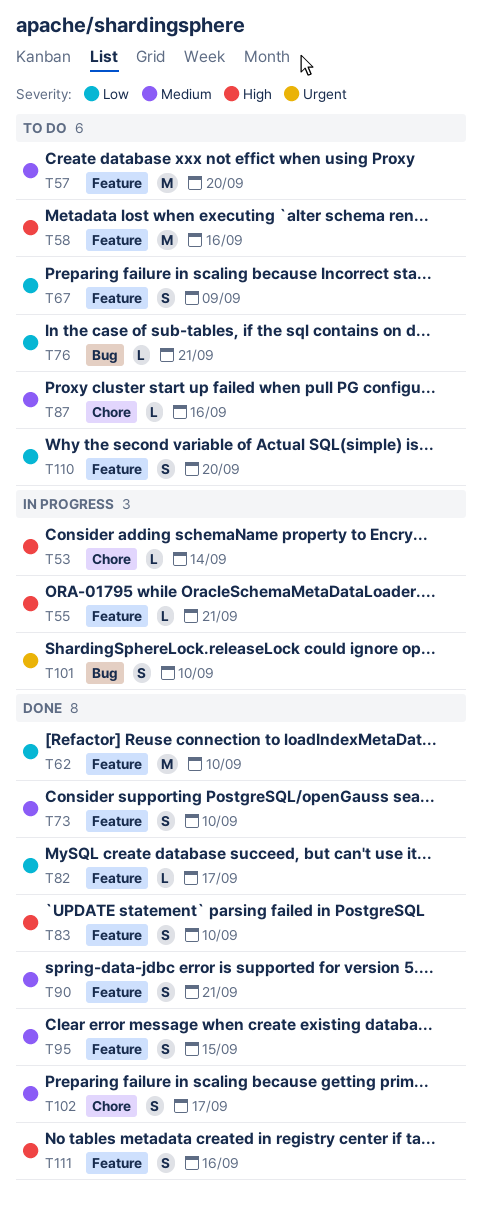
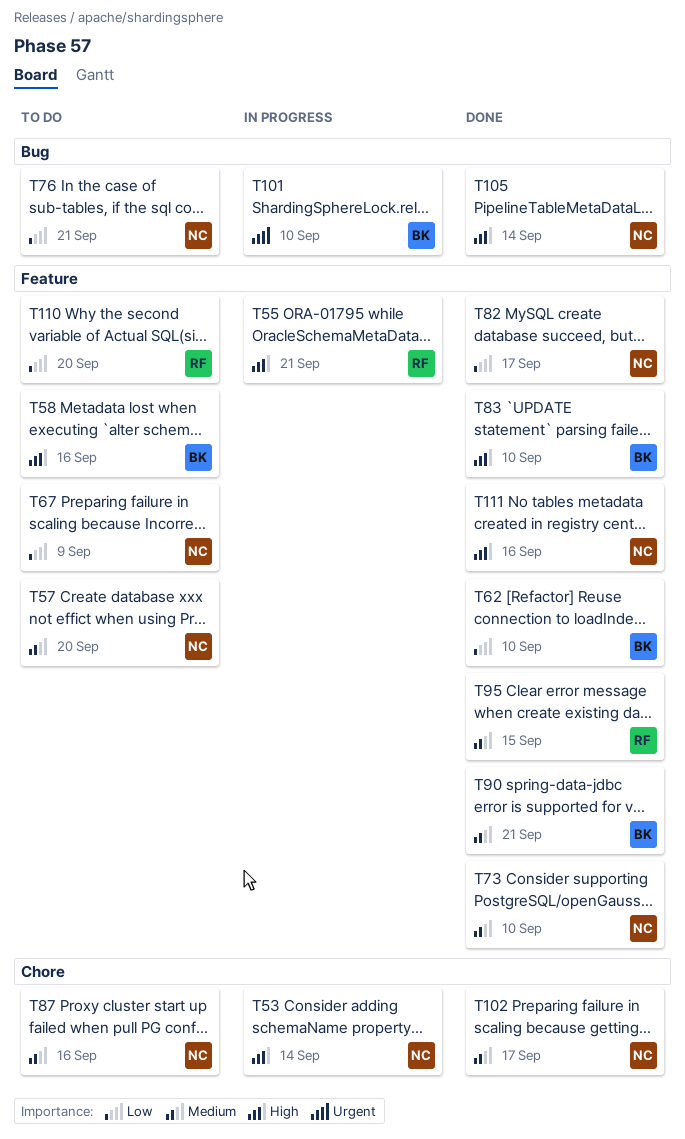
T105: none -> present

